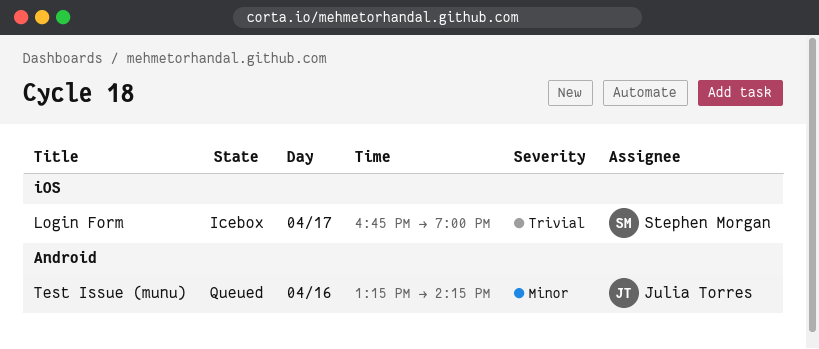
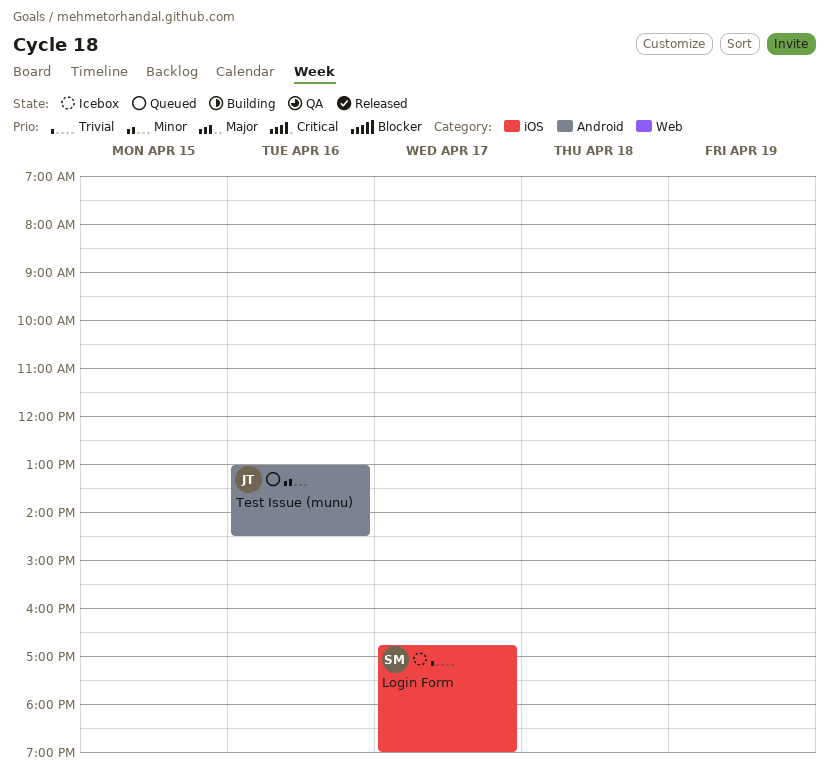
Test Issue (munu), begins: 13:15 -> 13:00
Test Issue (munu), ends: 14:15 -> 14:30

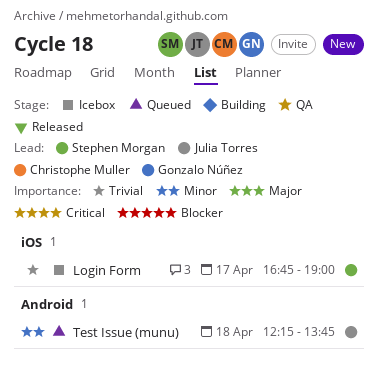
Test Issue (munu), day: Apr 16 -> Apr 18
Test Issue (munu), begins: 13:00 -> 12:15
Test Issue (munu), ends: 14:30 -> 13:45

